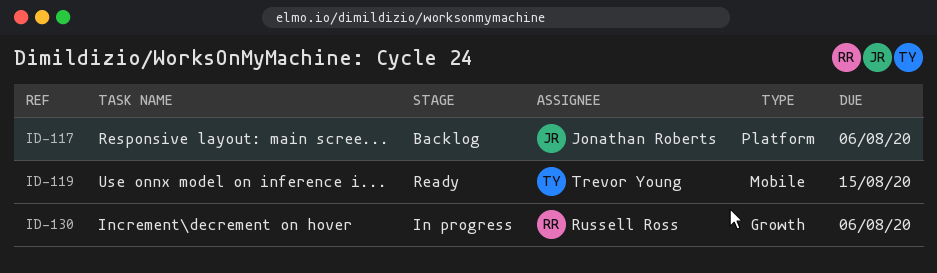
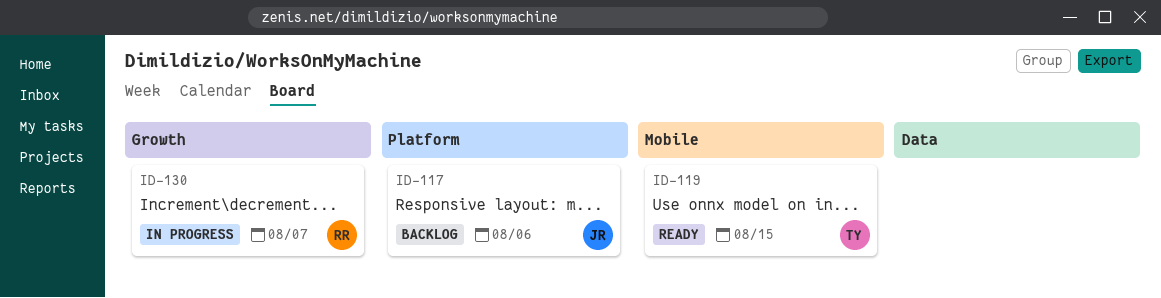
ID-130, due: Aug 6 -> Aug 7

